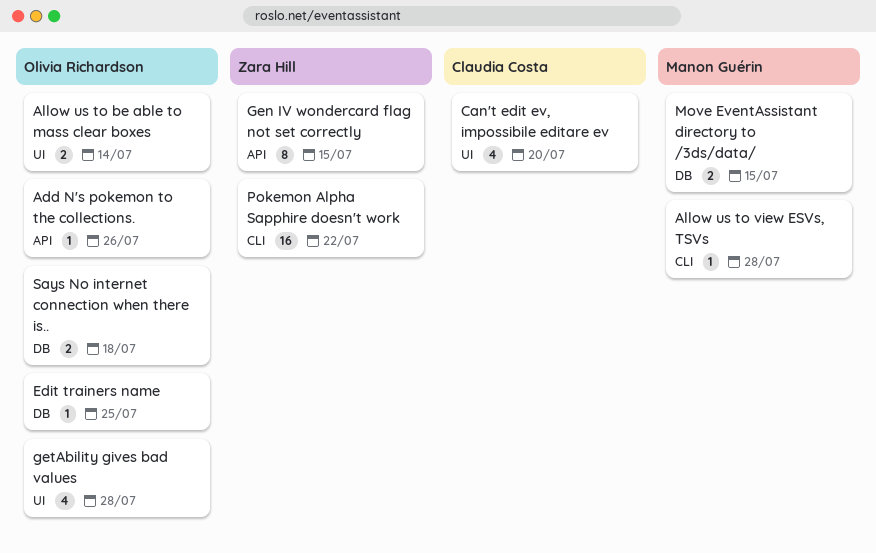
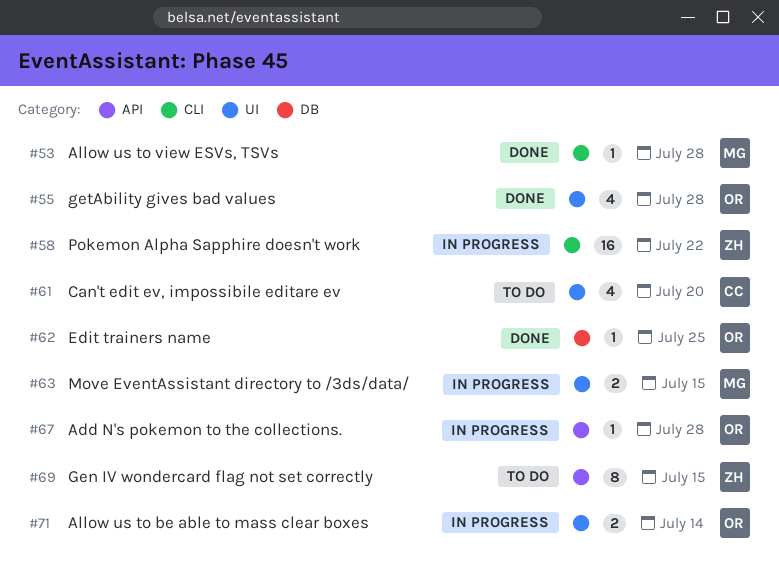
Add N's pokemon to the collections., due: Jul 26 -> Jul 28
Move EventAssistant directory to /3ds/data/, label: DB -> UI
Says No internet connection when there is..: present -> none

